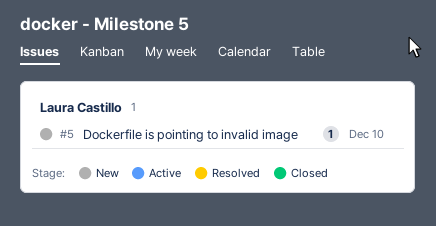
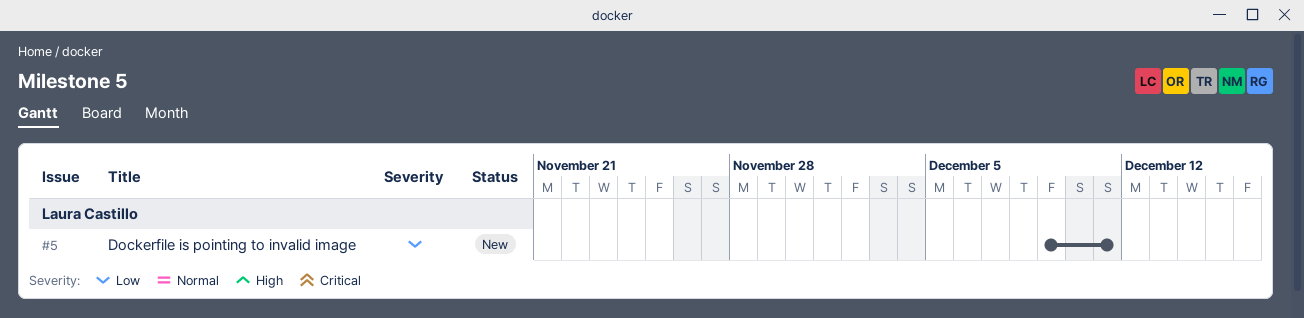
#5, due: Dec 10 -> Dec 11

